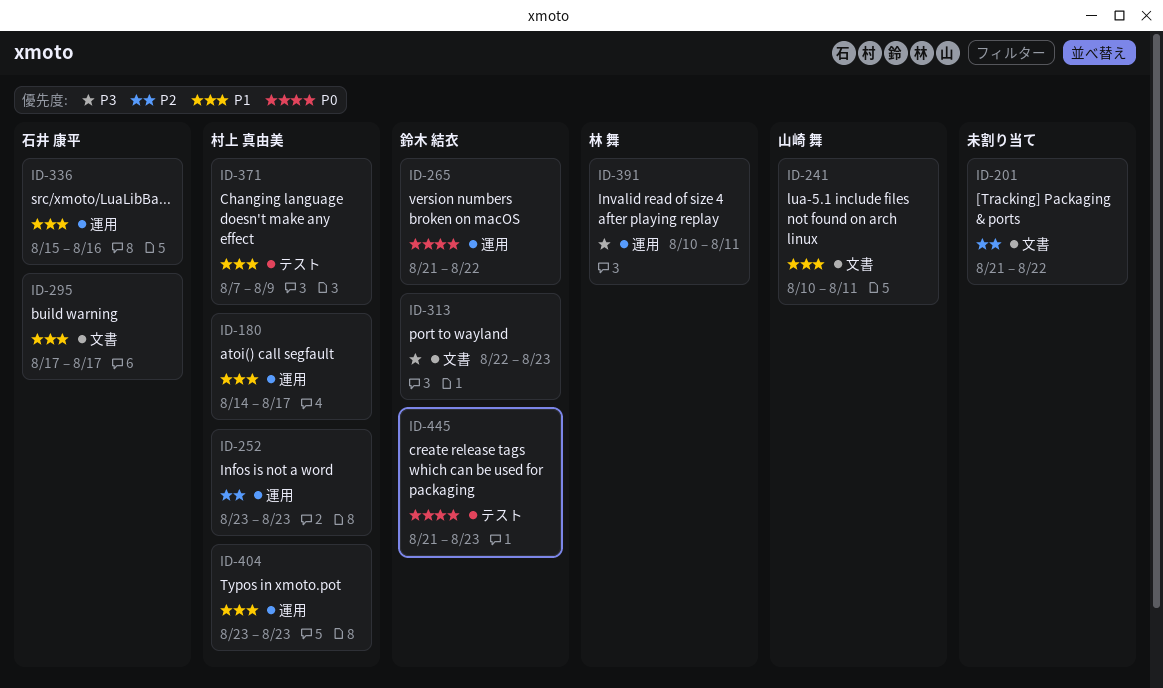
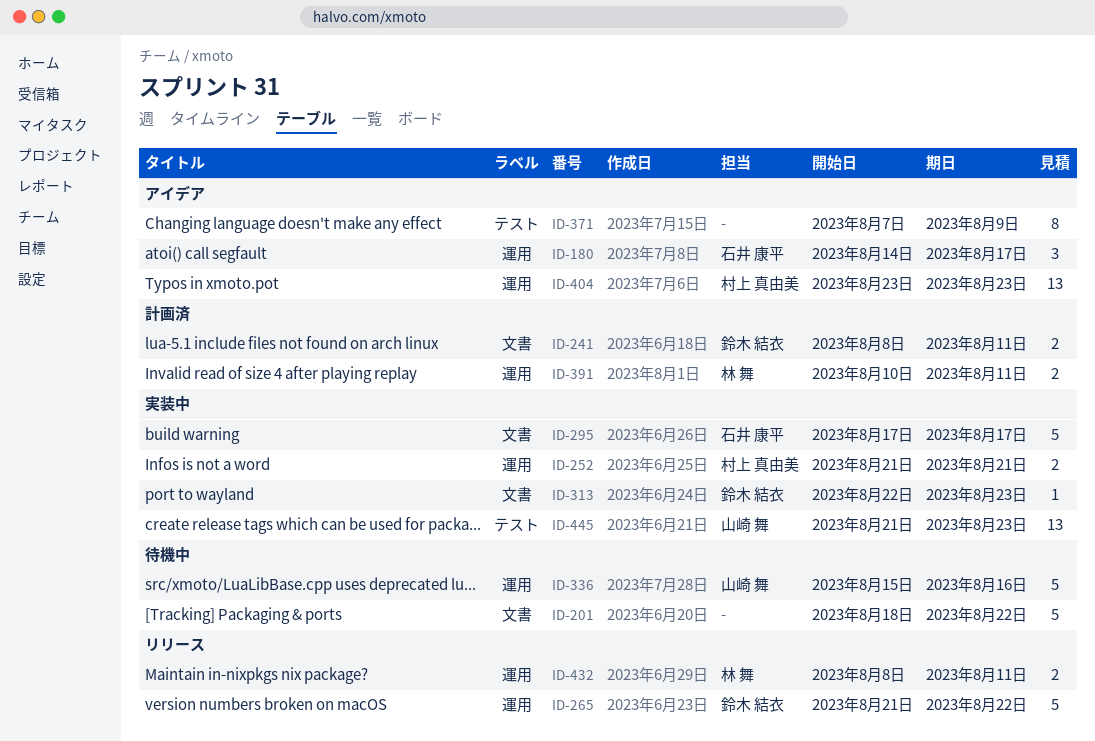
ID-180, owner: 村上 真由美 -> 石井 康平
ID-201, start: Aug 21 -> Aug 18
ID-241, owner: 山崎 舞 -> 鈴木 結衣
ID-241, start: Aug 10 -> Aug 8
ID-252, start: Aug 23 -> Aug 21
ID-252, due: Aug 23 -> Aug 21
ID-336, owner: 石井 康平 -> 山崎 舞
ID-371, owner: 村上 真由美 -> none
ID-432: none -> present
ID-445, owner: 鈴木 結衣 -> 山崎 舞

